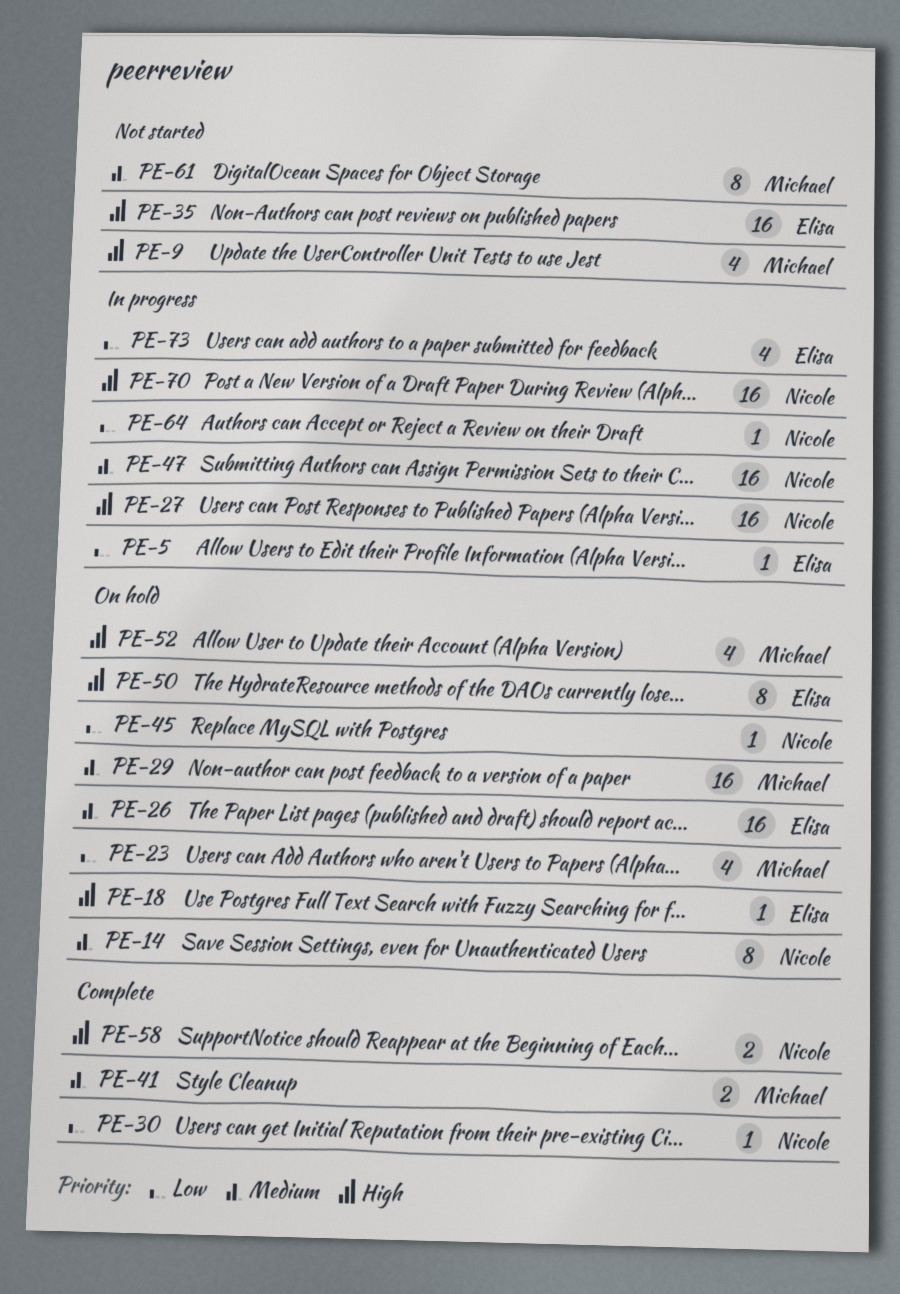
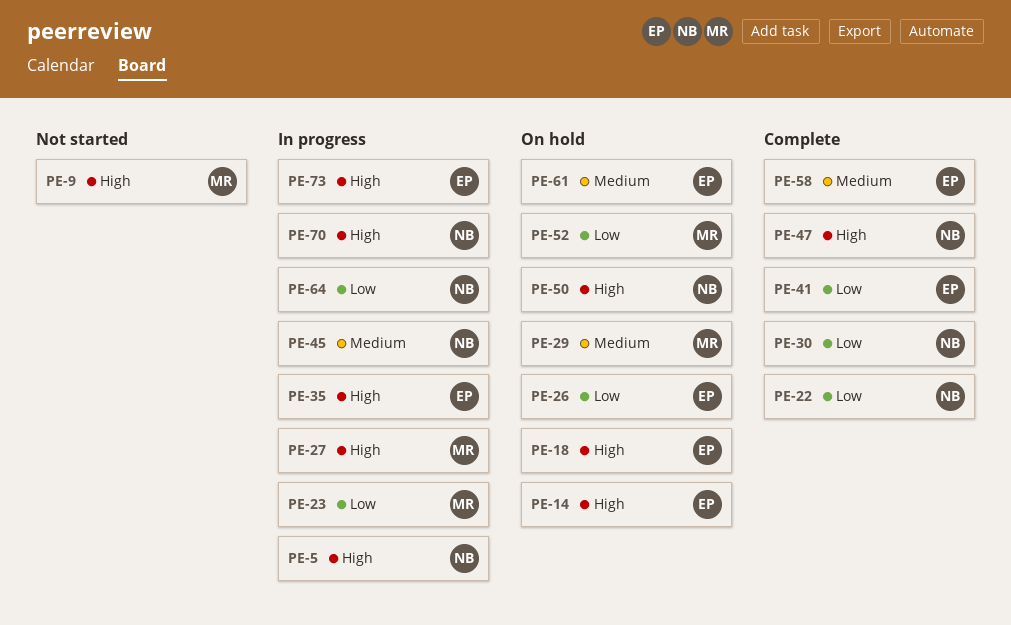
PE-5, owner: Elisa -> Nicole
PE-5, priority: Low -> High
PE-14, owner: Nicole -> Elisa
PE-14, priority: Medium -> High
PE-22: none -> present
PE-23, status: On hold -> In progress
PE-26, priority: Medium -> Low
PE-27, owner: Nicole -> Michael
PE-35, status: Not started -> In progress
PE-41, owner: Michael -> Elisa
PE-41, priority: Medium -> Low
PE-45, status: On hold -> In progress
PE-45, priority: Low -> Medium
PE-47, status: In progress -> Complete
PE-47, priority: Medium -> High
PE-50, owner: Elisa -> Nicole
PE-52, priority: High -> Low
PE-58, owner: Nicole -> Elisa
PE-58, priority: High -> Medium
PE-61, status: Not started -> On hold
PE-61, owner: Michael -> Elisa
PE-73, priority: Low -> High

